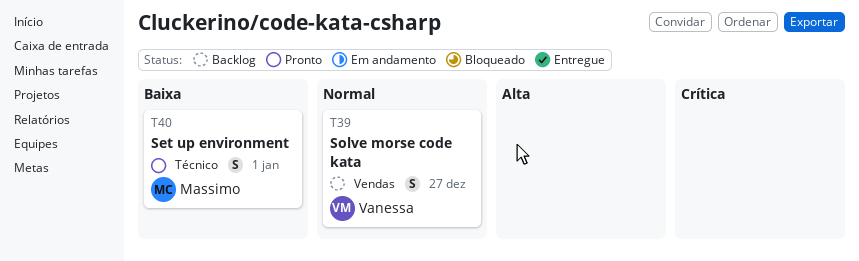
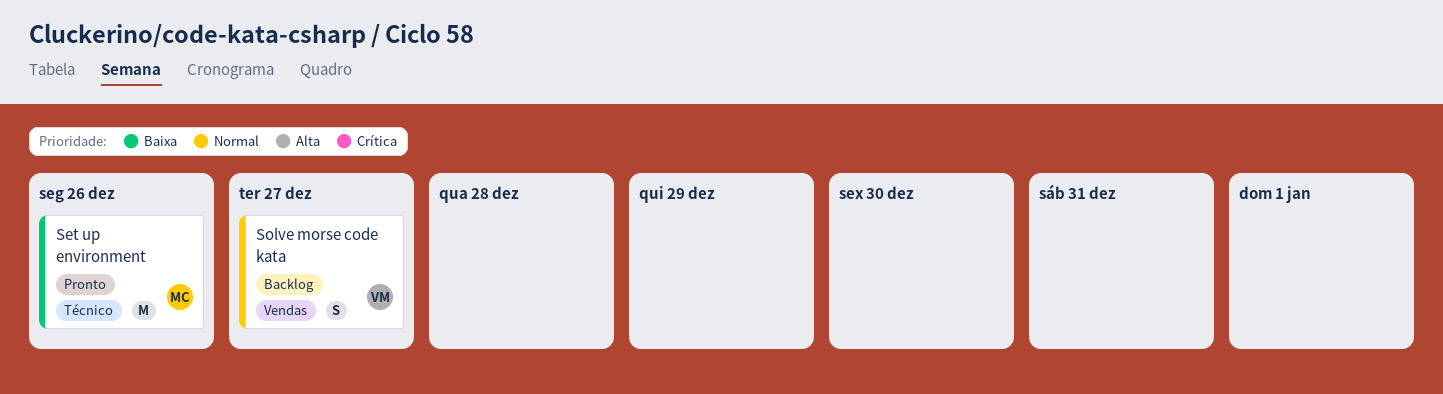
Set up environment, estimate: S -> M
Set up environment, due: Jan 1 -> Dec 26

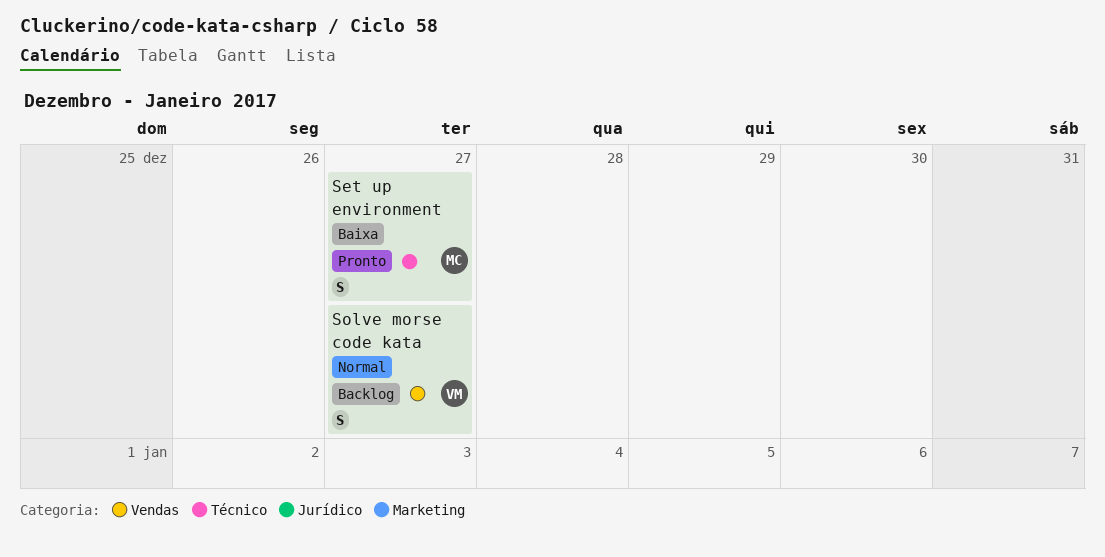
Set up environment, estimate: M -> S
Set up environment, due: Dec 26 -> Dec 27

